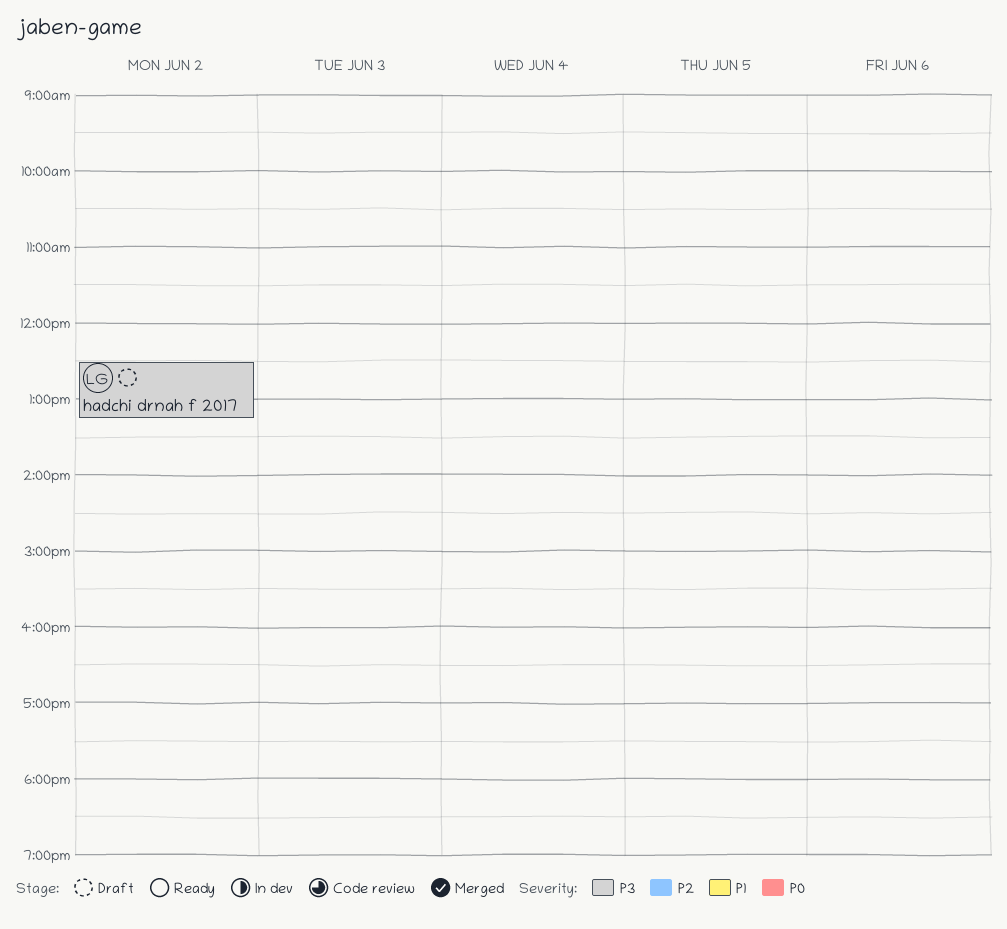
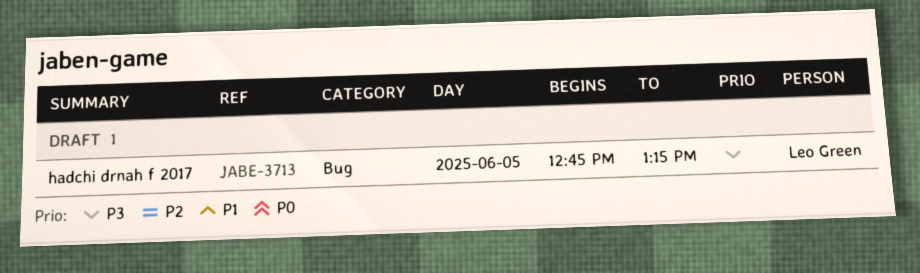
hadchi drnah f 2017, day: Jun 2 -> Jun 5
hadchi drnah f 2017, begins: 12:30 -> 12:45

